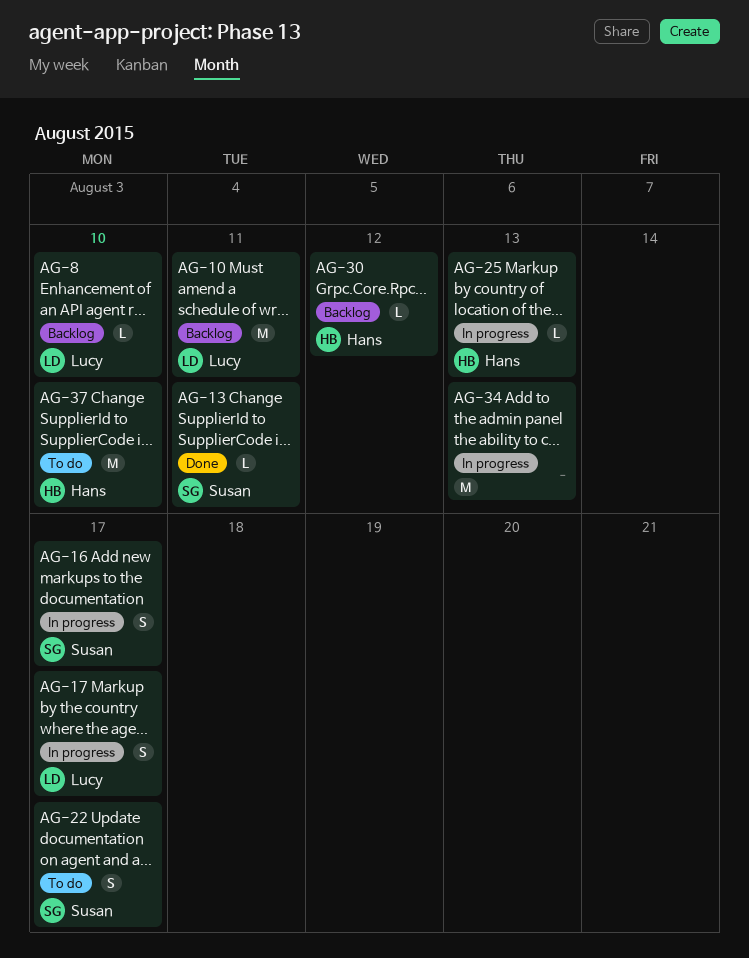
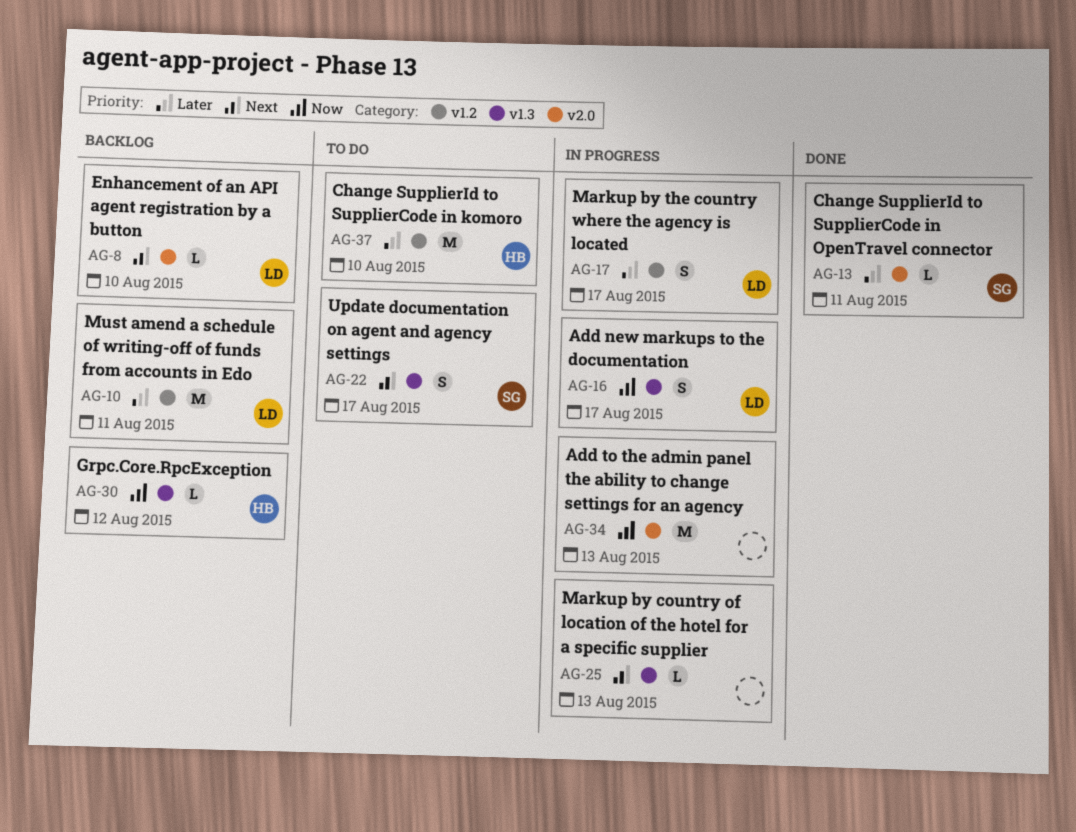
AG-16, owner: Susan -> Lucy
AG-25, owner: Hans -> none

